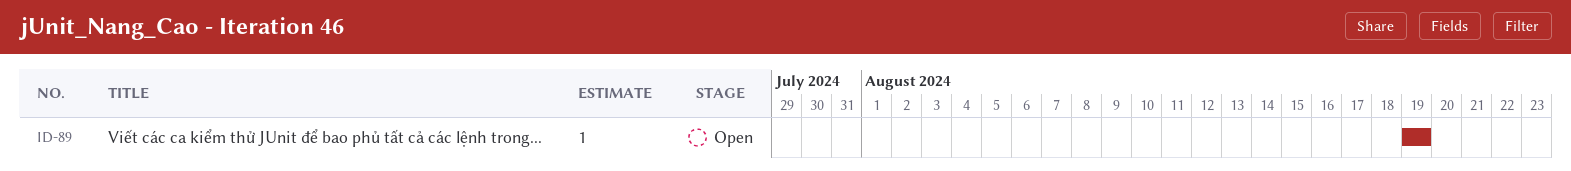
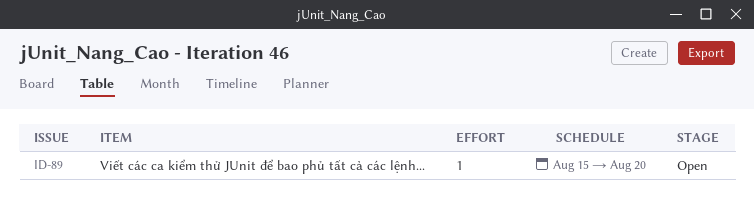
ID-89, start: Aug 19 -> Aug 15
ID-89, due: Aug 19 -> Aug 20

